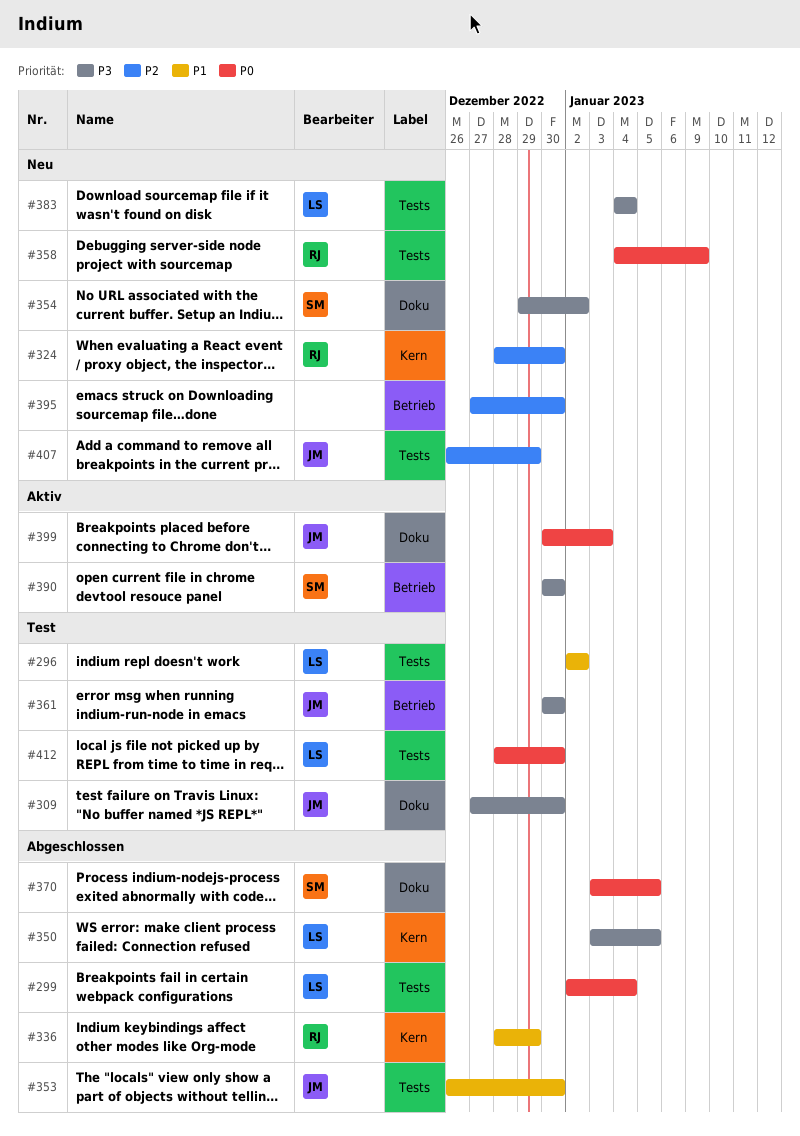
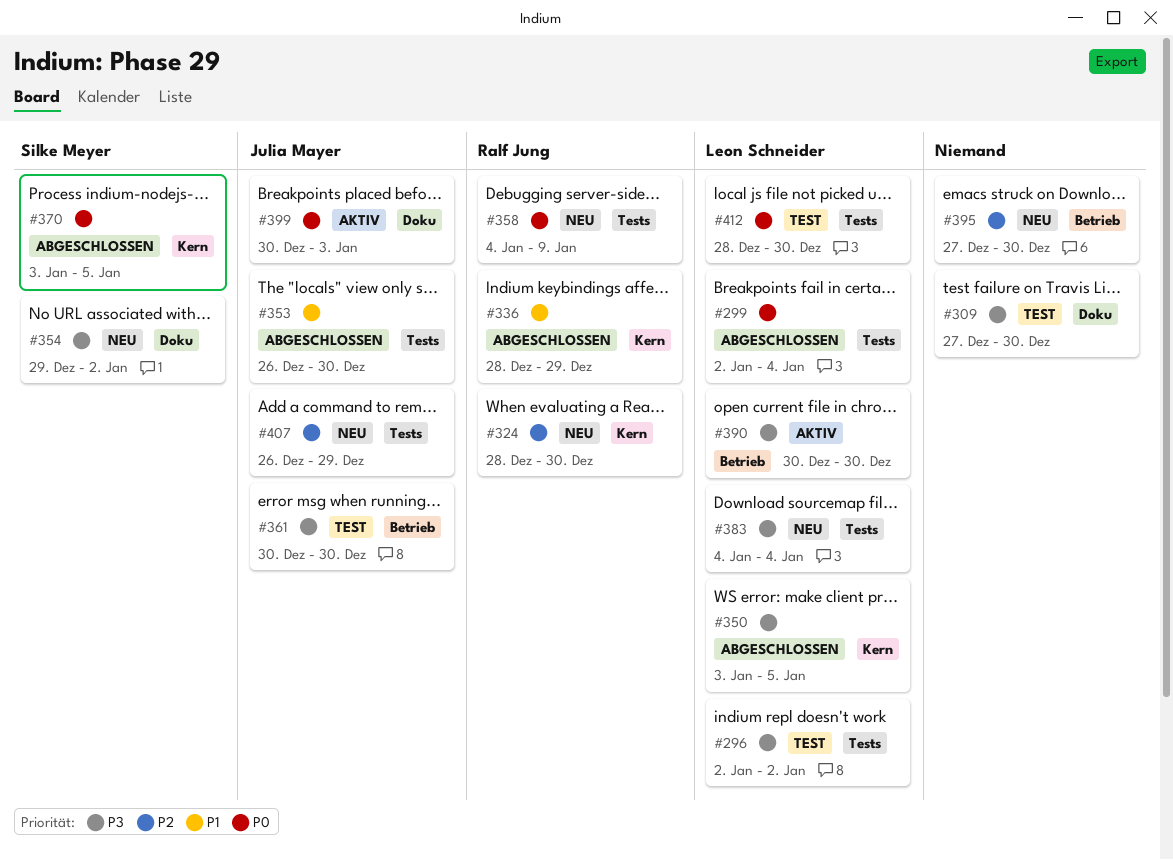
#296, priority: P1 -> P3
#309, owner: Julia Mayer -> none
#370, label: Doku -> Kern
#390, owner: Silke Meyer -> Leon Schneider

